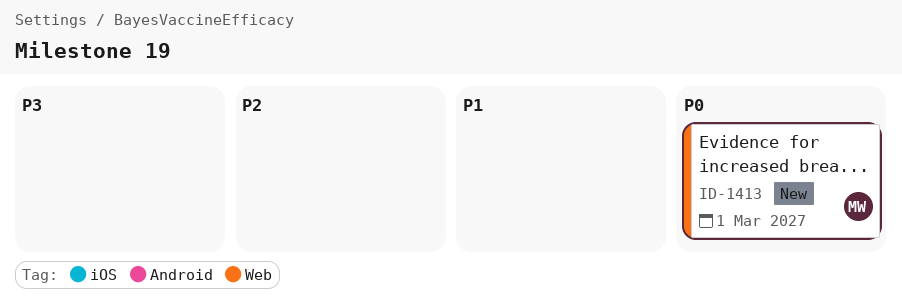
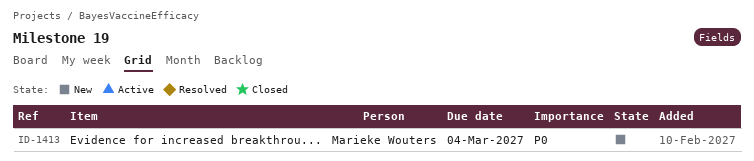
ID-1413, due: Mar 1 -> Mar 4

